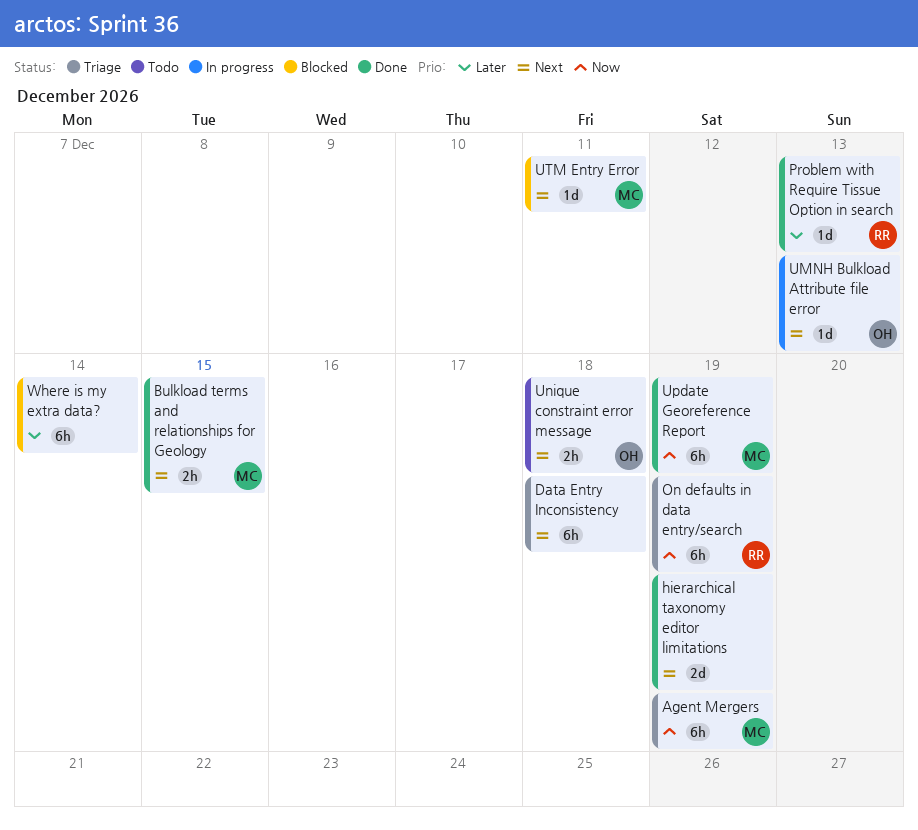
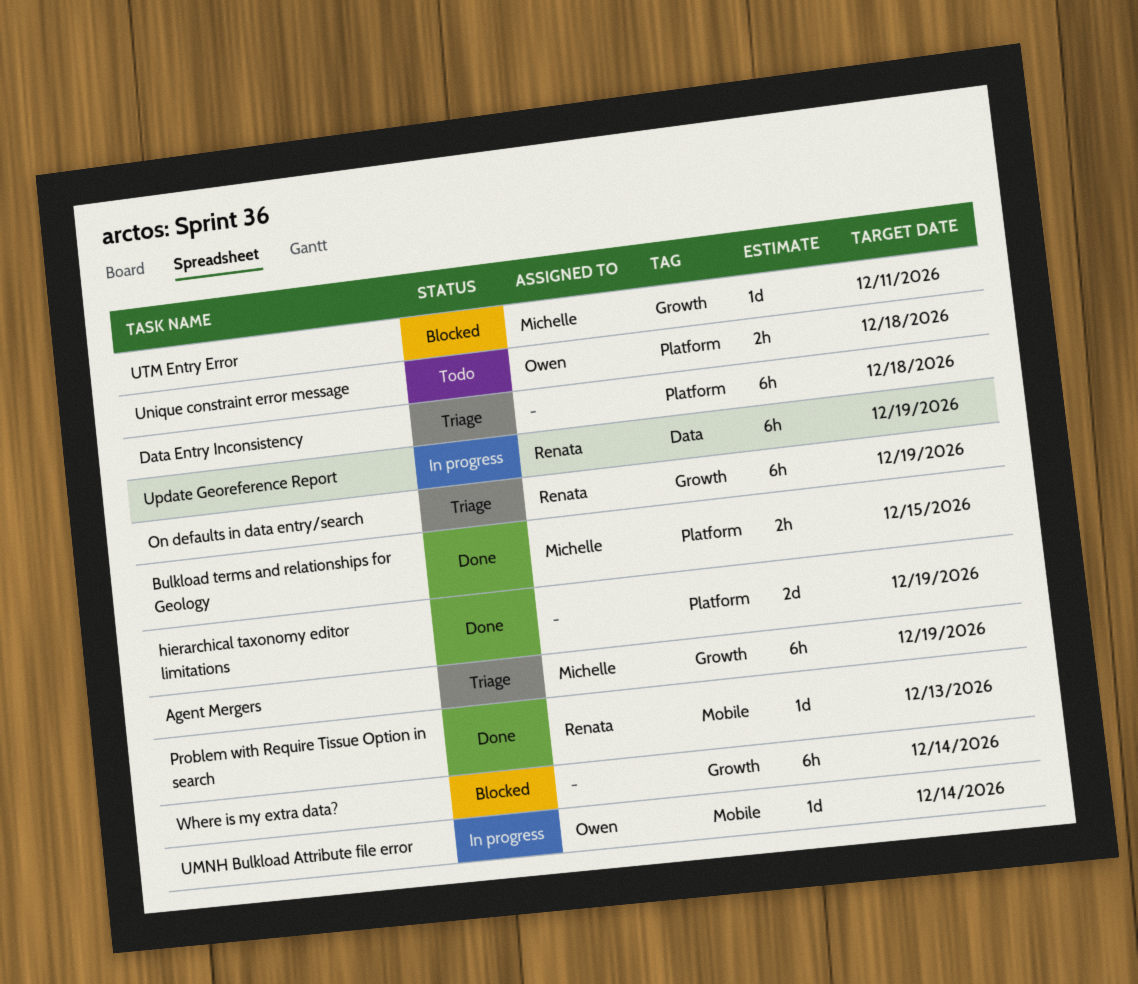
UMNH Bulkload Attribute file error, due: Dec 13 -> Dec 14
Update Georeference Report, status: Done -> In progress
Update Georeference Report, owner: Michelle -> Renata

